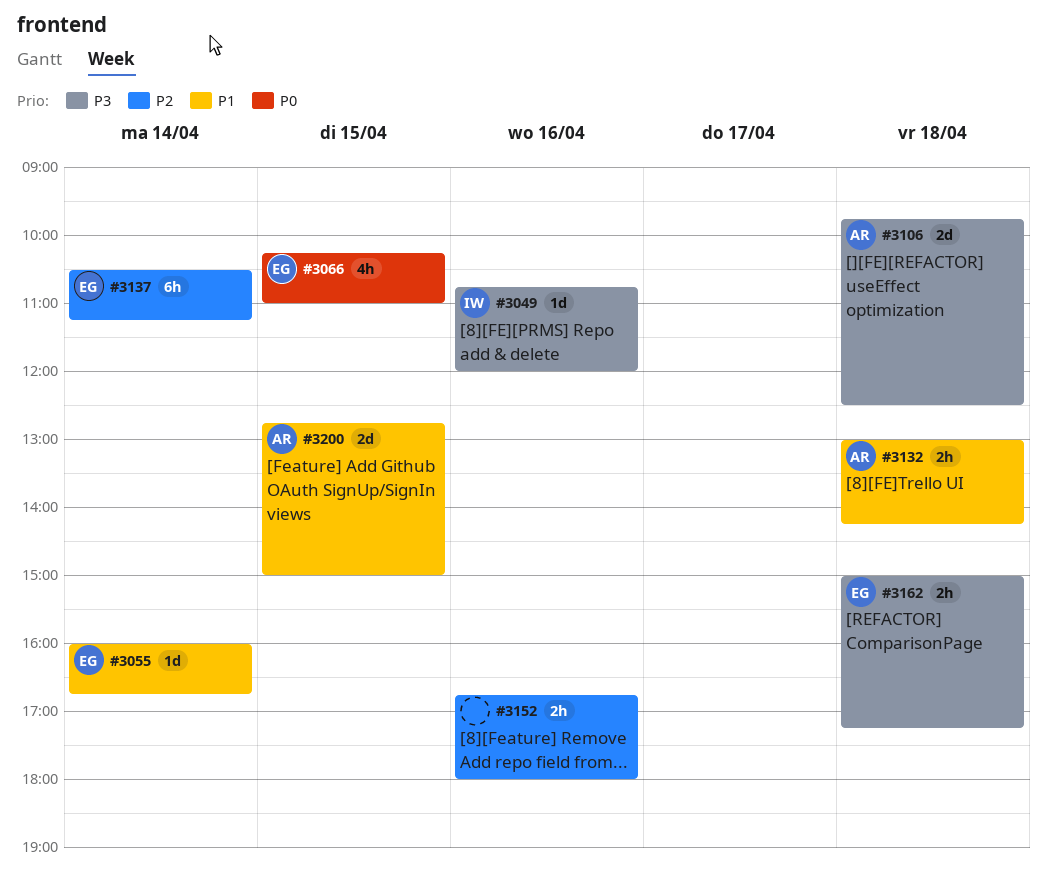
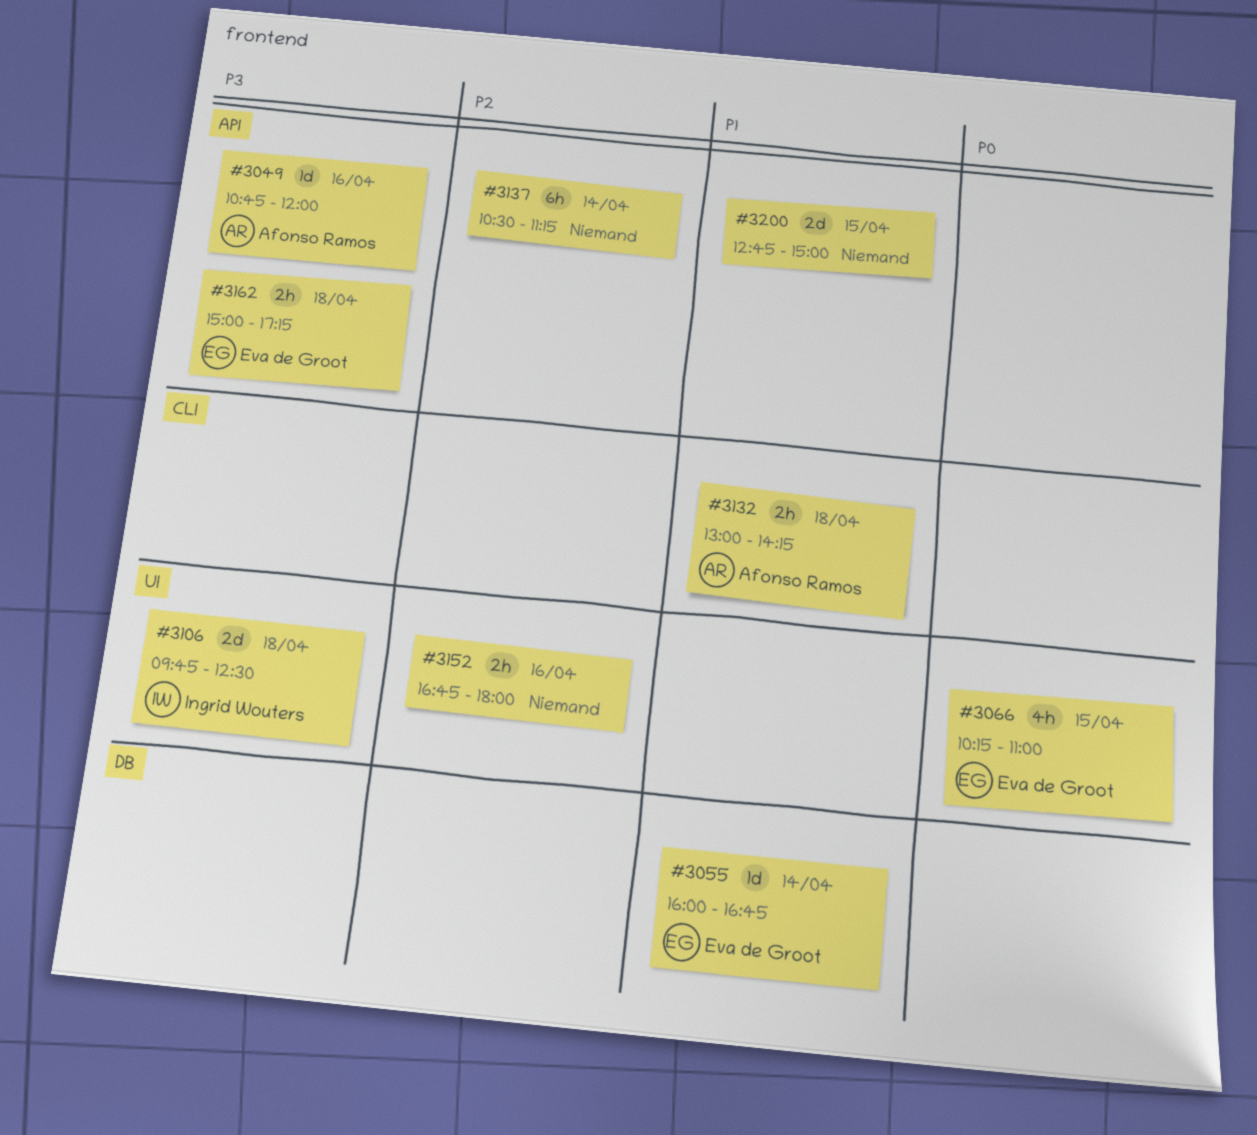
#3049, owner: Ingrid Wouters -> Afonso Ramos
#3106, owner: Afonso Ramos -> Ingrid Wouters
#3137, owner: Eva de Groot -> none
#3200, owner: Afonso Ramos -> none

